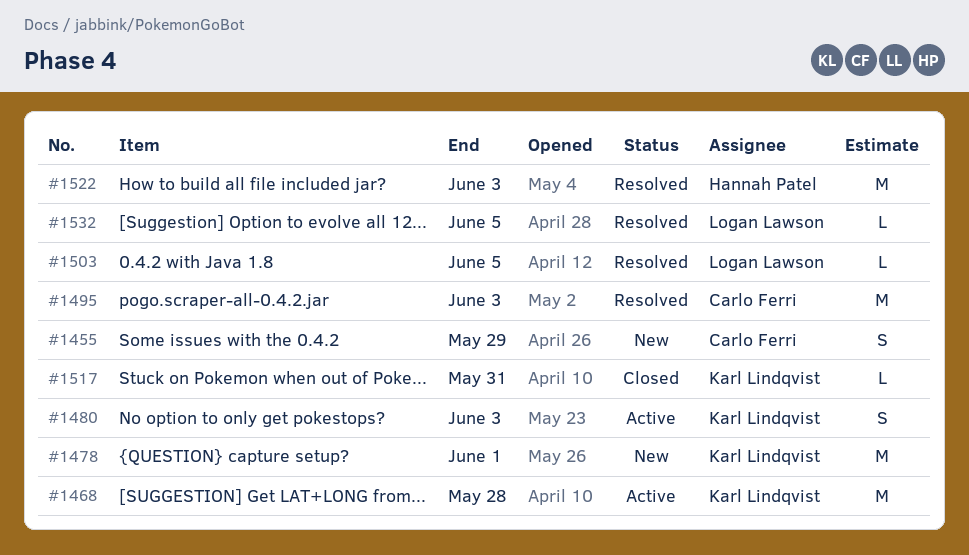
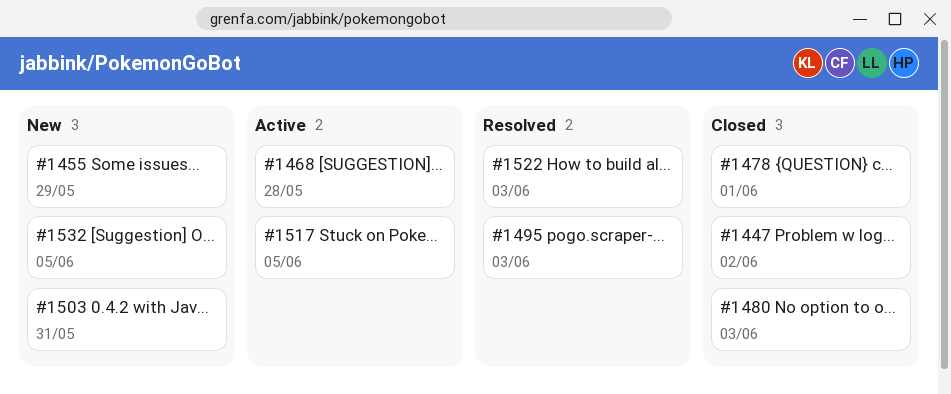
#1447: none -> present
#1478, status: New -> Closed
#1480, status: Active -> Closed
#1503, status: Resolved -> New
#1503, due: Jun 5 -> May 31
#1517, status: Closed -> Active
#1517, due: May 31 -> Jun 5
#1532, status: Resolved -> New

